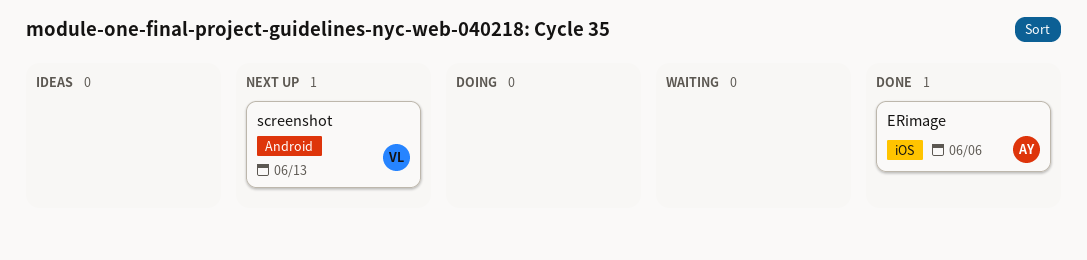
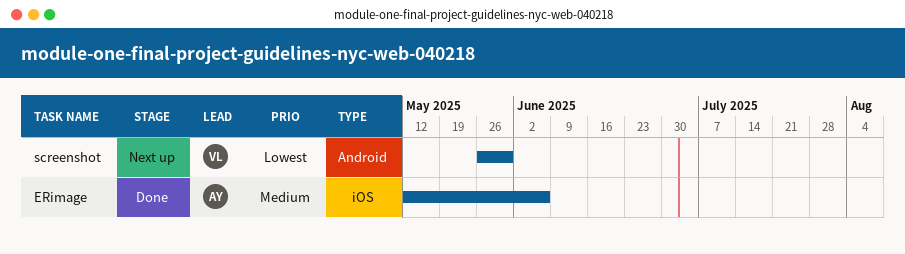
screenshot, due: Jun 13 -> May 30

